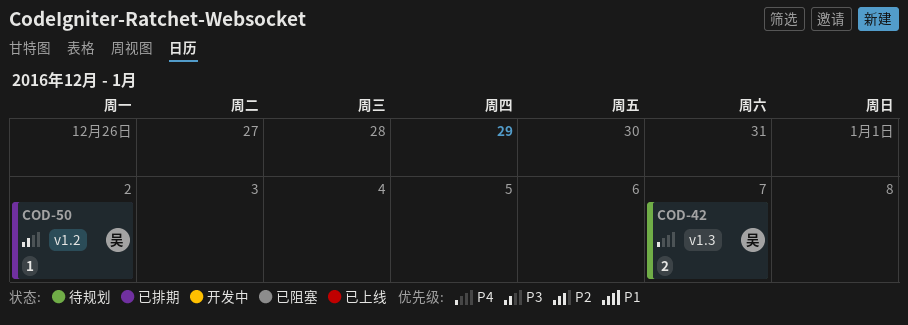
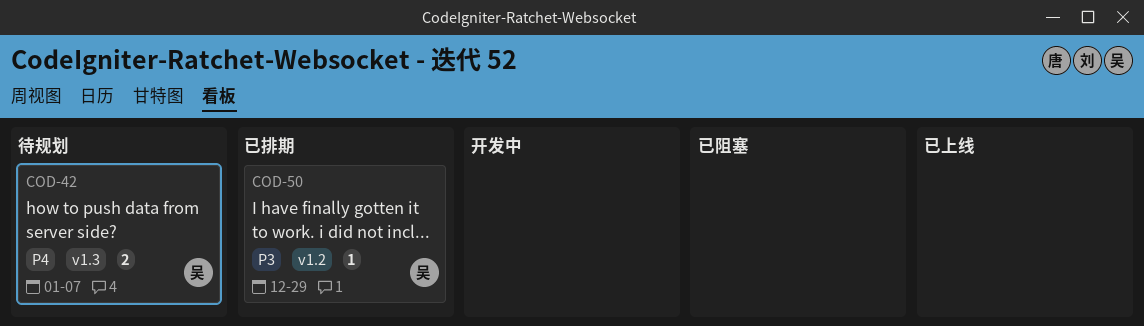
COD-50, due: Jan 2 -> Dec 29

